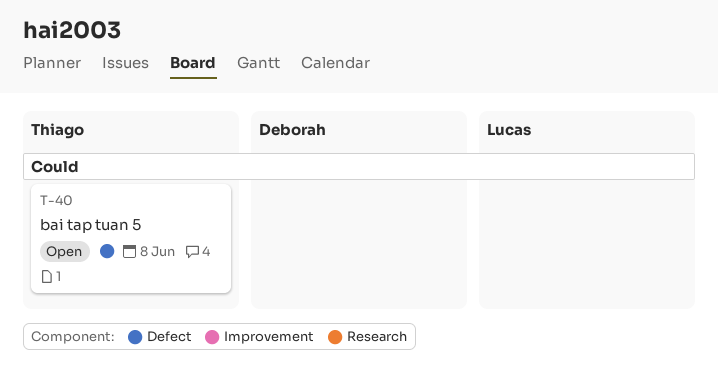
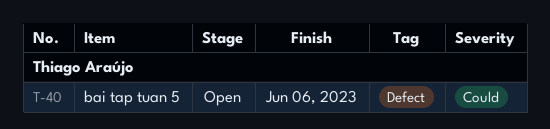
T-40, due: Jun 8 -> Jun 6

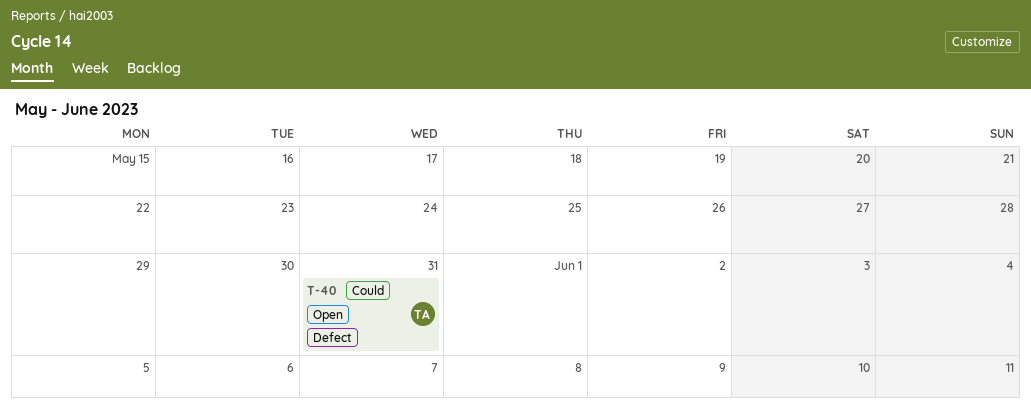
T-40, due: Jun 6 -> May 31

